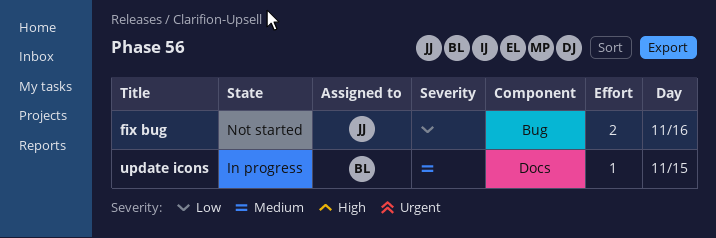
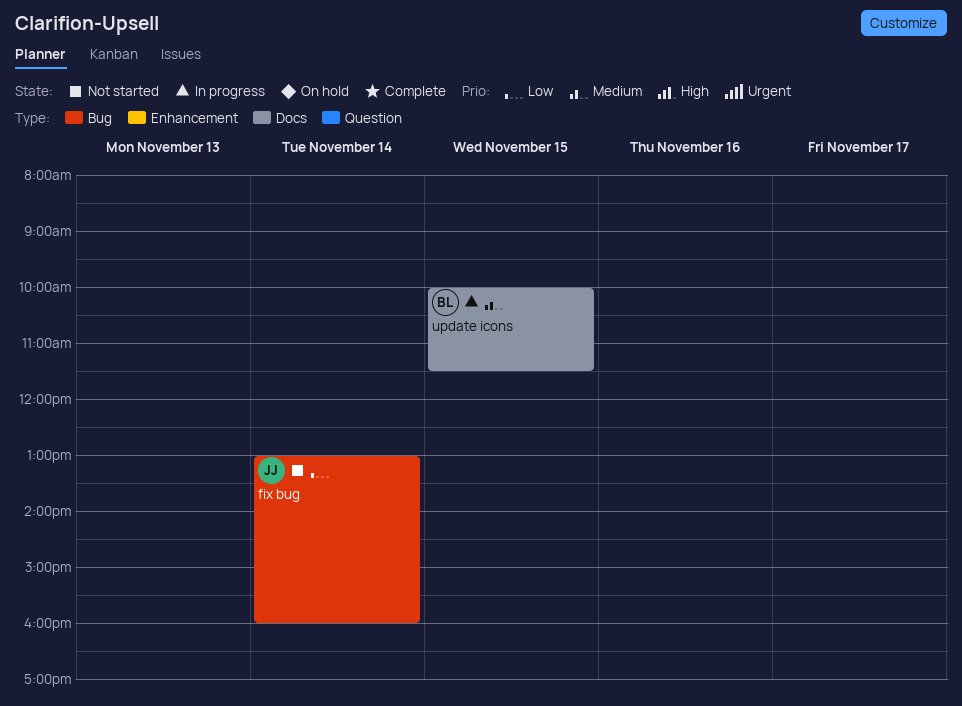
fix bug, day: Nov 16 -> Nov 14

